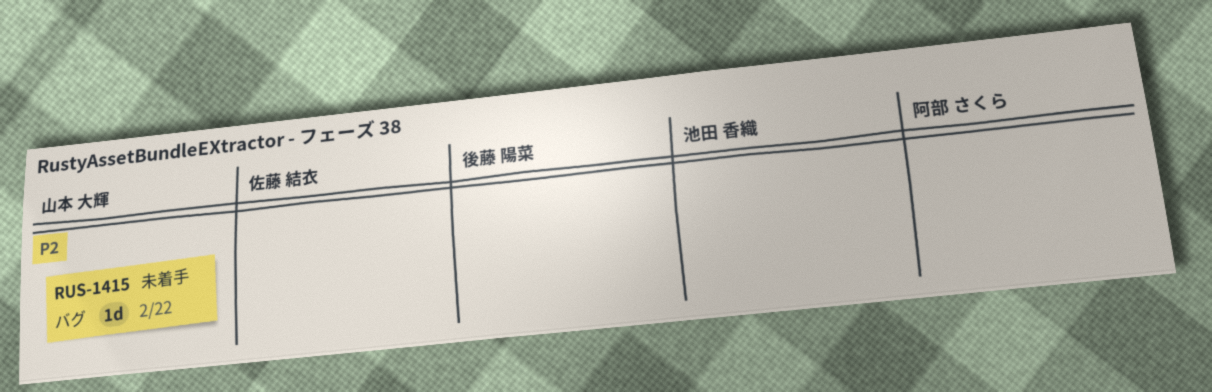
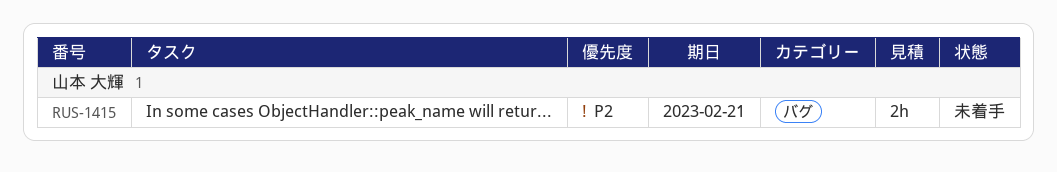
RUS-1415, estimate: 1d -> 2h
RUS-1415, due: Feb 22 -> Feb 21

